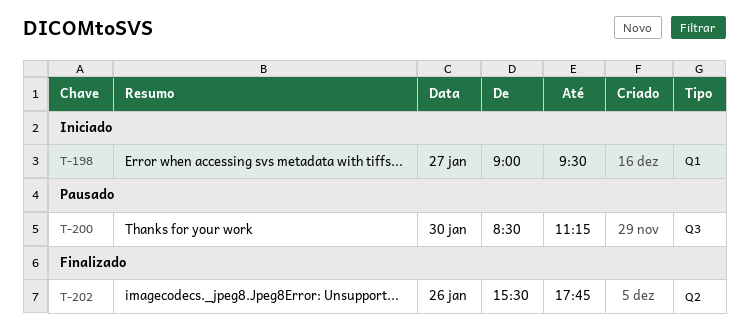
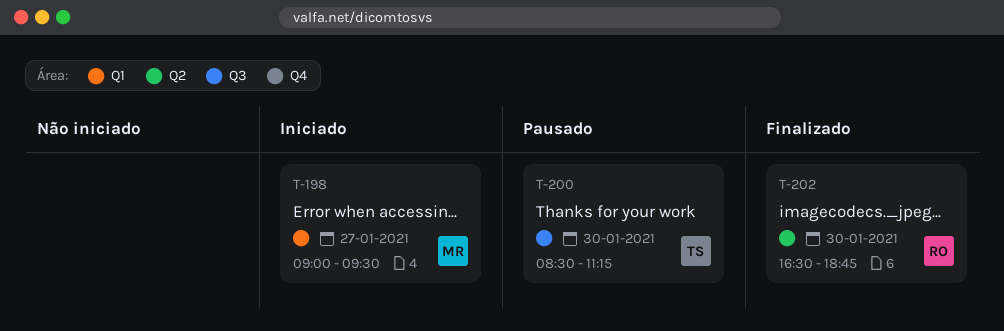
T-202, day: Jan 26 -> Jan 30
T-202, begins: 15:30 -> 16:30
T-202, ends: 17:45 -> 18:45

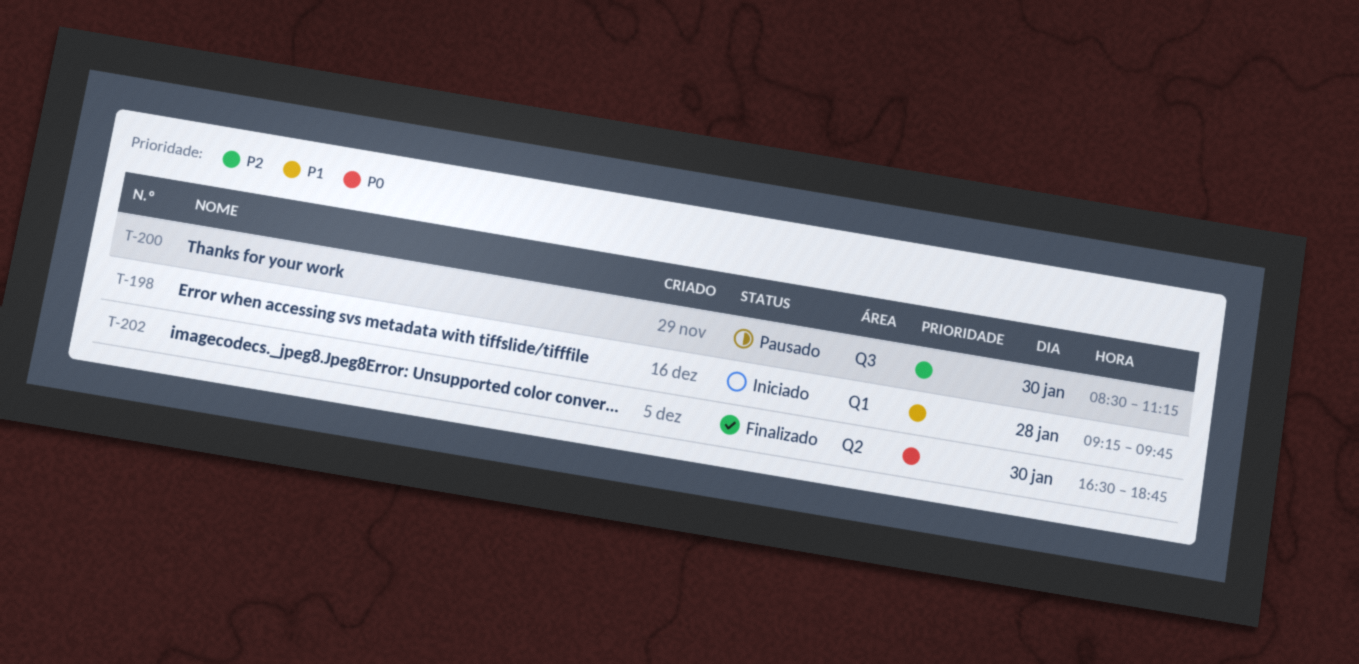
T-198, day: Jan 27 -> Jan 28
T-198, begins: 09:00 -> 09:15
T-198, ends: 09:30 -> 09:45

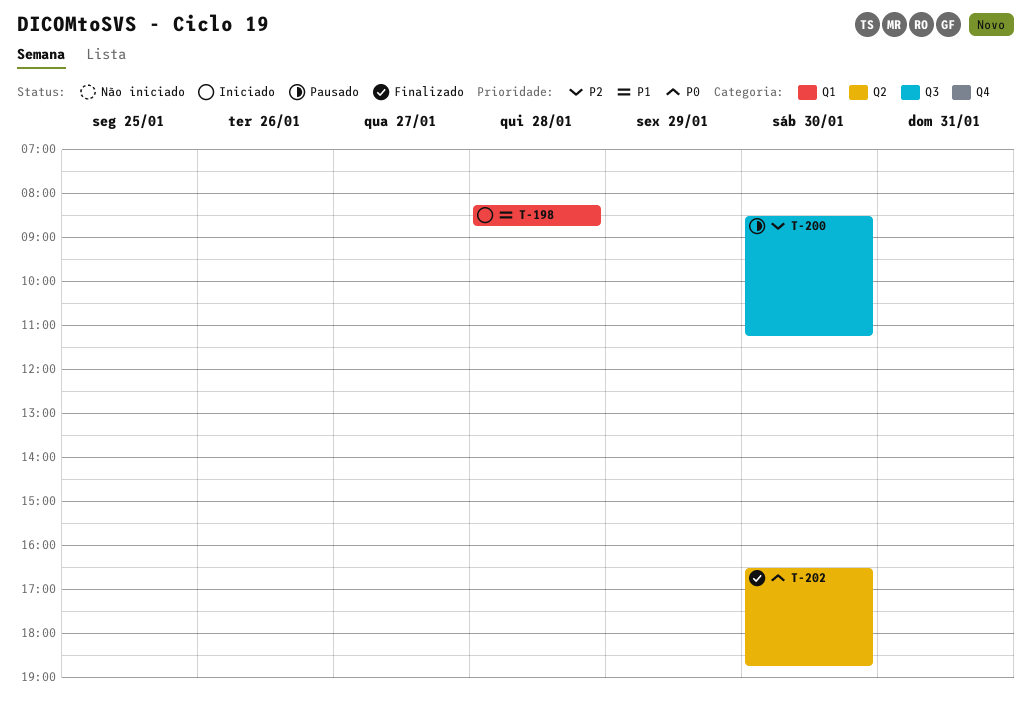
T-198, begins: 09:15 -> 08:15
T-198, ends: 09:45 -> 08:45

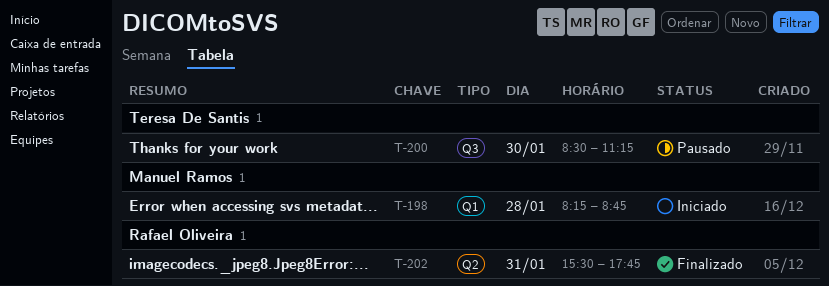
T-202, day: Jan 30 -> Jan 31
T-202, begins: 16:30 -> 15:30
T-202, ends: 18:45 -> 17:45

